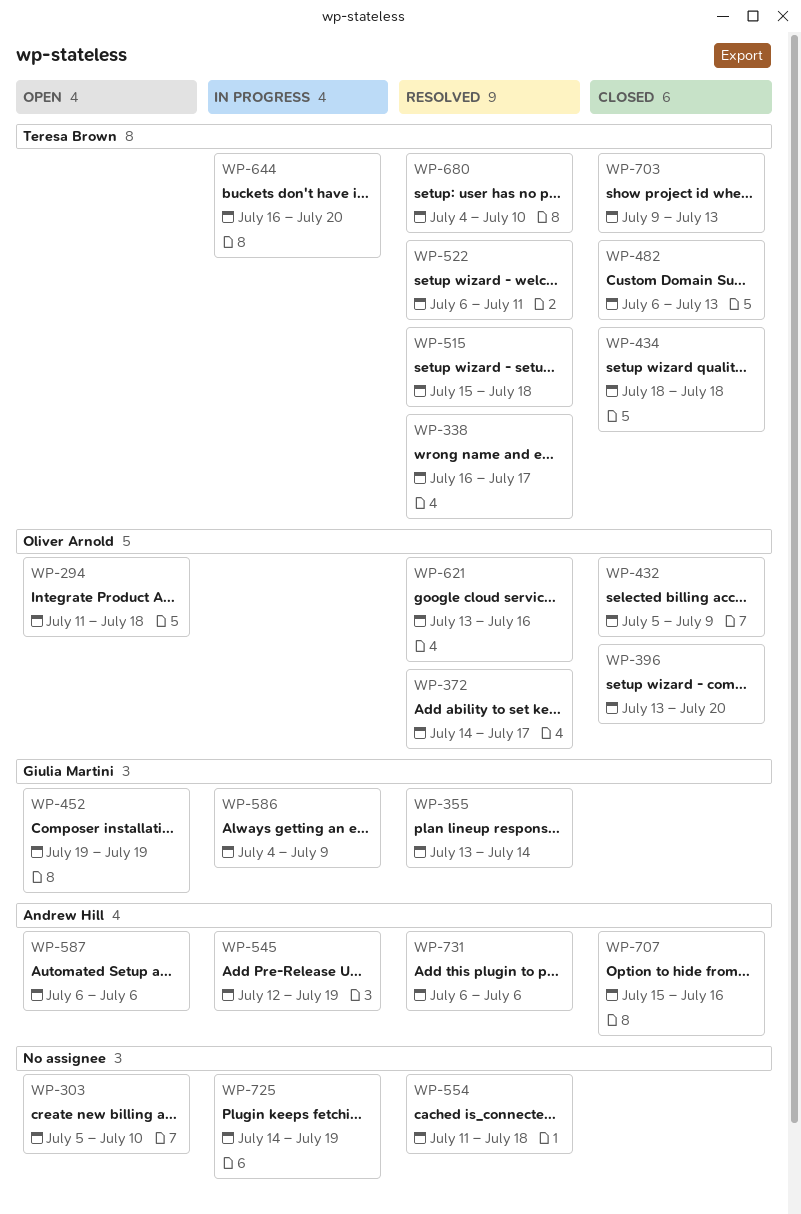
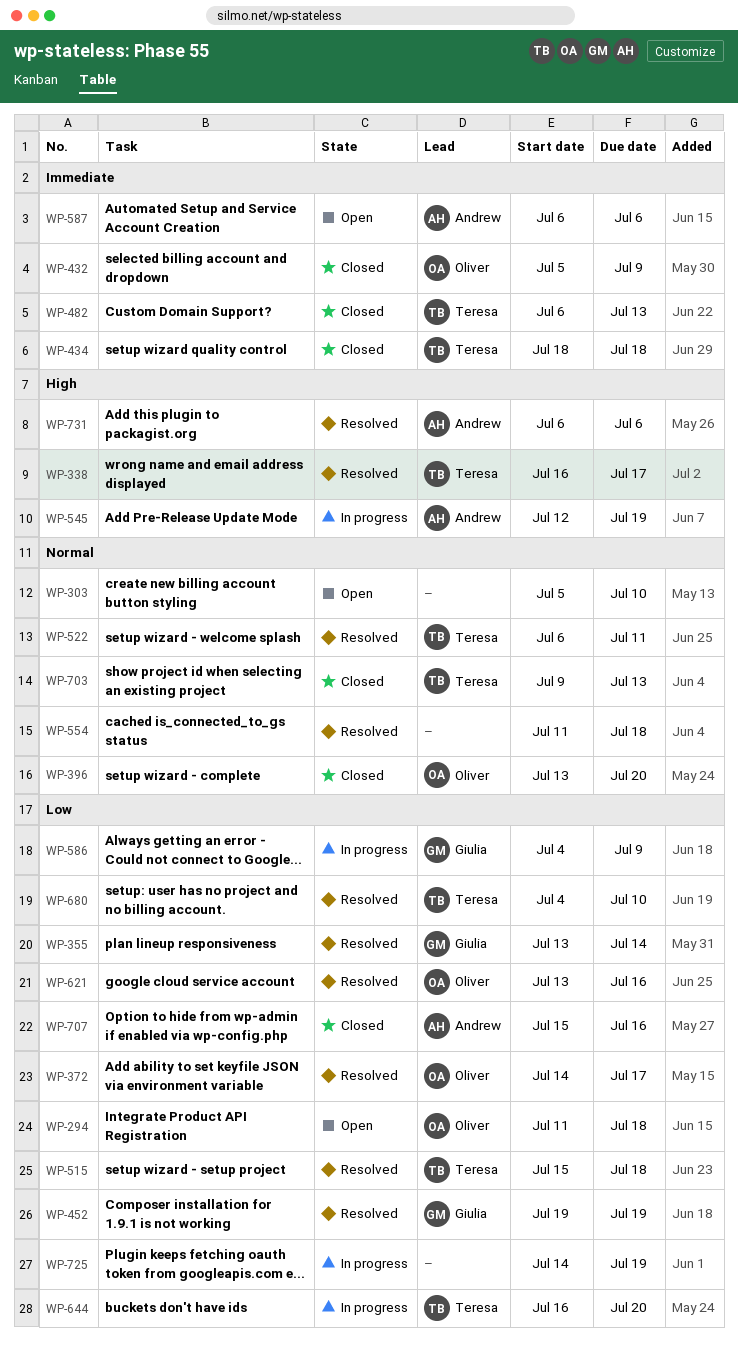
WP-452, status: Open -> Resolved

